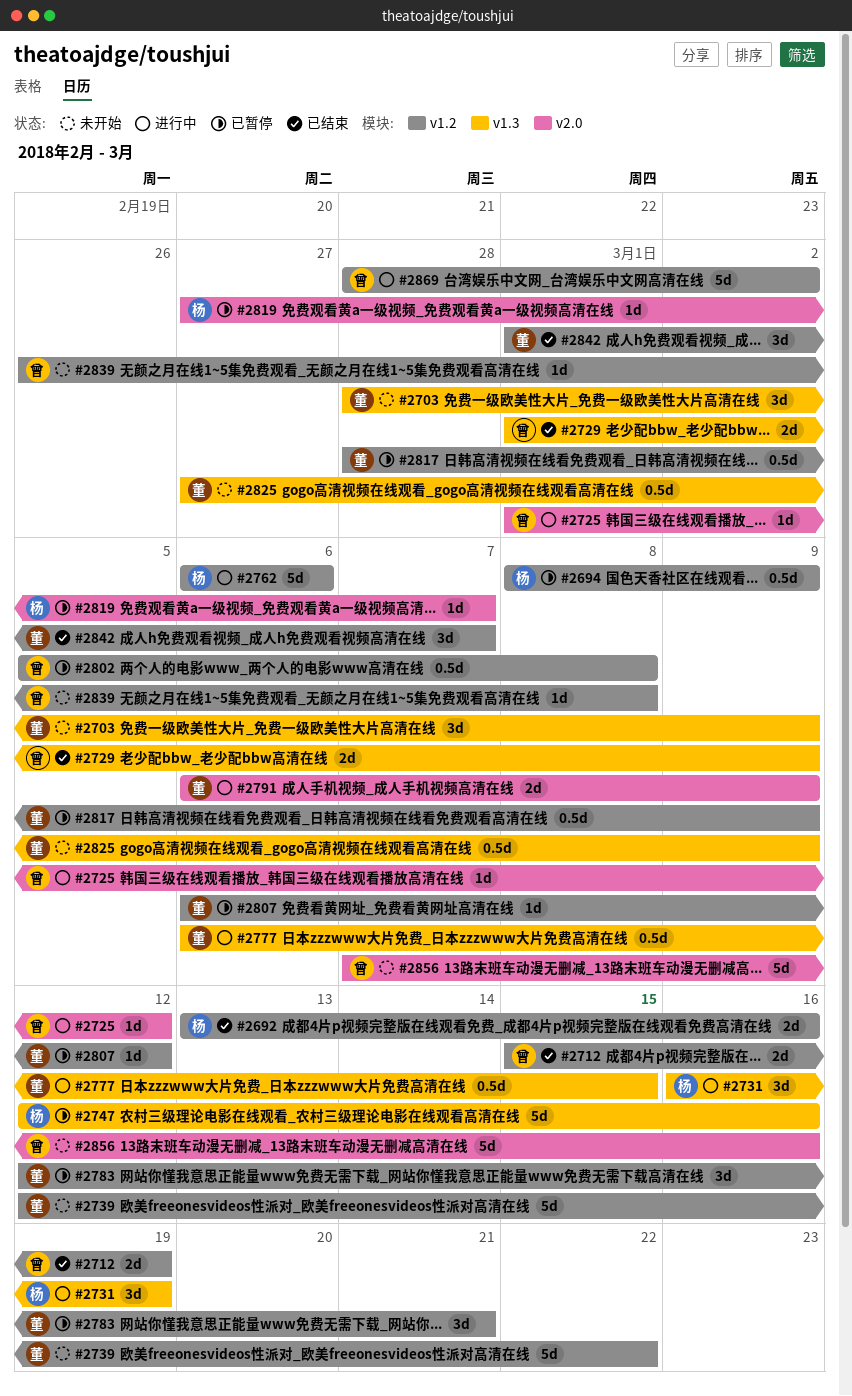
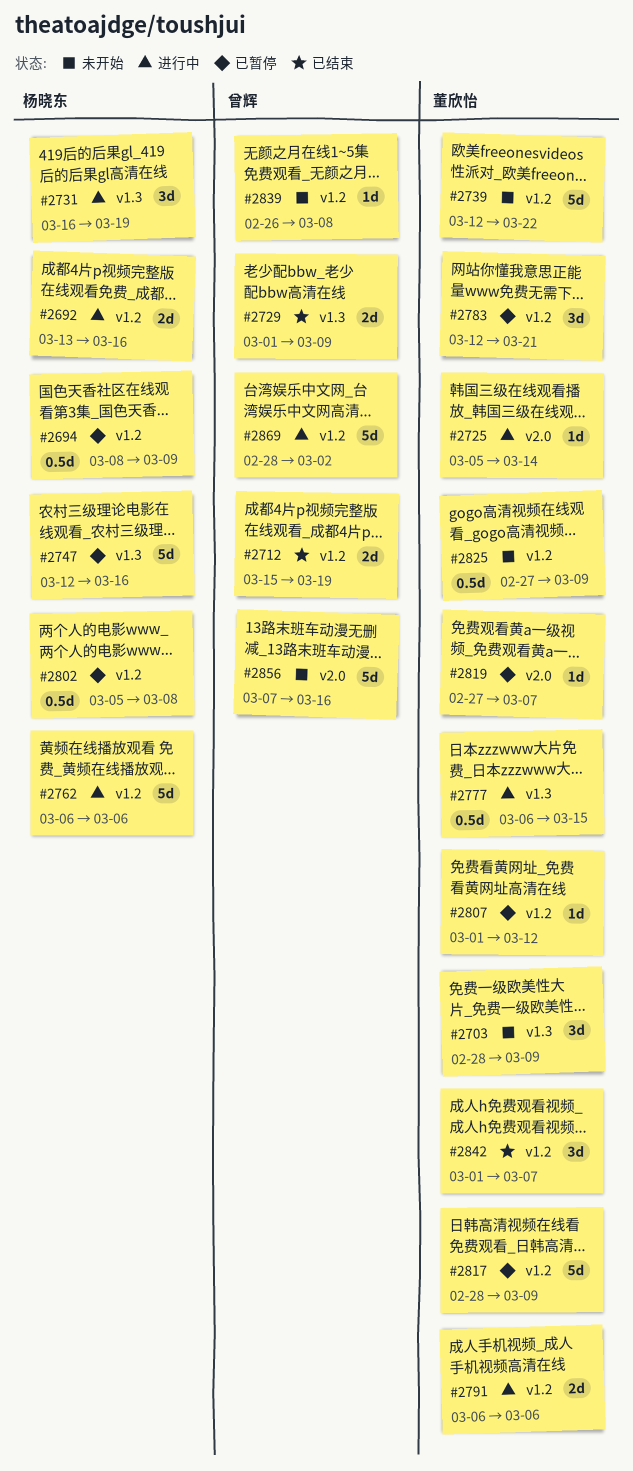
#2692, status: 已结束 -> 进行中
#2725, owner: 曾辉 -> 董欣怡
#2725, start: Mar 1 -> Mar 5
#2725, due: Mar 12 -> Mar 14
#2791, label: v2.0 -> v1.2
#2791, due: Mar 9 -> Mar 6
#2802, owner: 曾辉 -> 杨晓东
#2807, start: Mar 6 -> Mar 1
#2817, estimate: 0.5d -> 5d
#2819, owner: 杨晓东 -> 董欣怡
#2825, label: v1.3 -> v1.2

